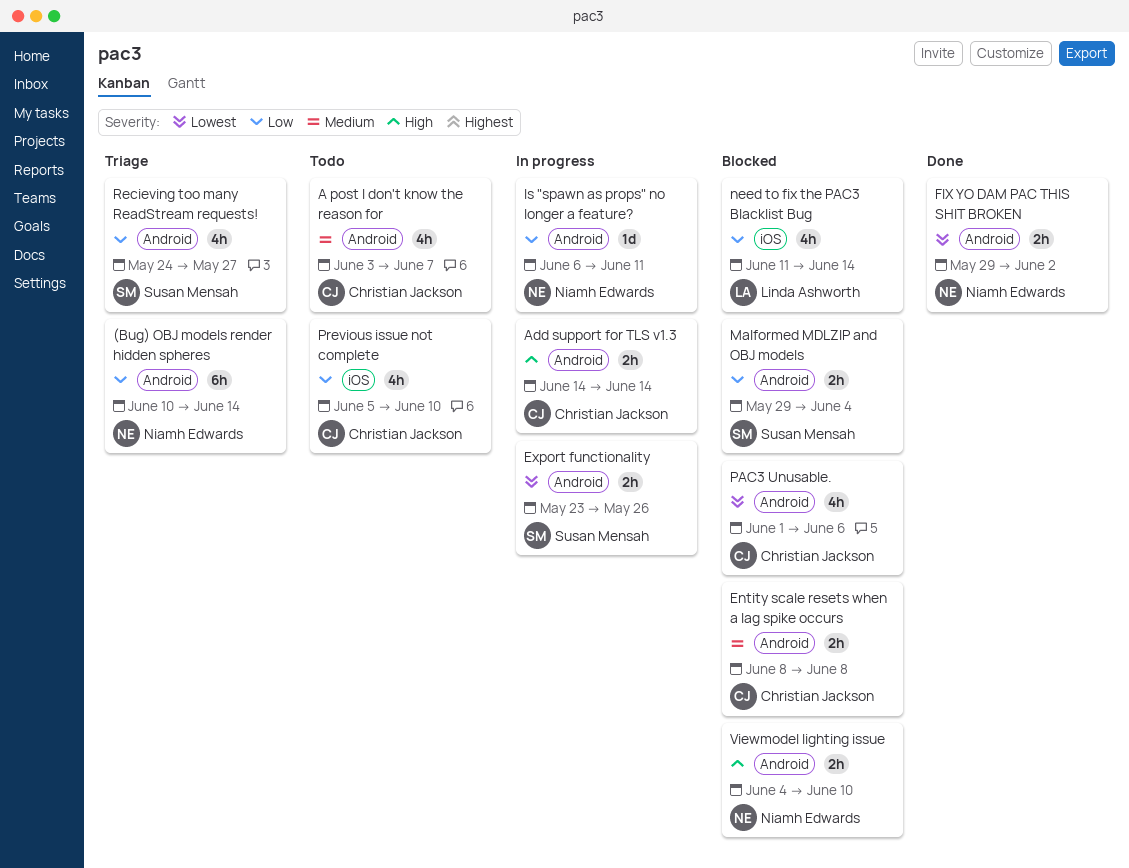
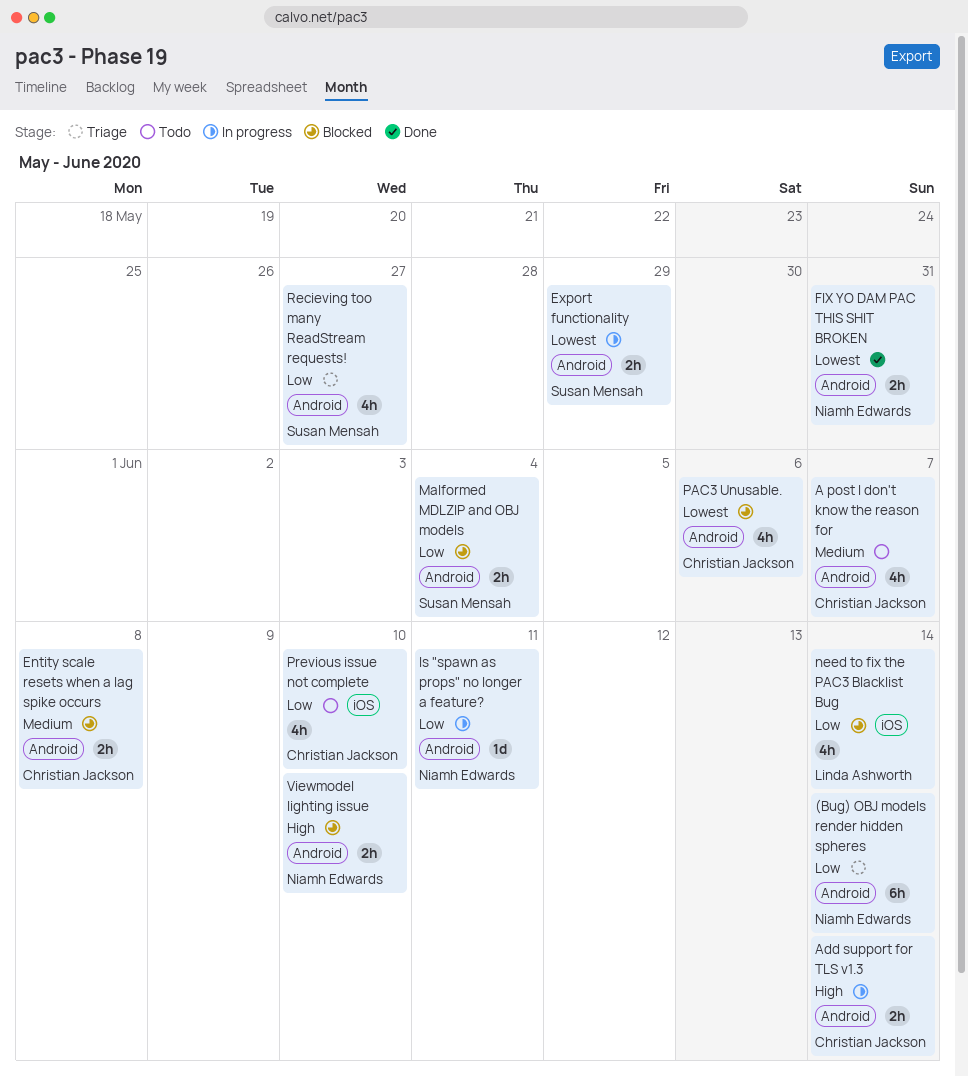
Export functionality, due: May 26 -> May 29
FIX YO DAM PAC THIS SHIT BROKEN, due: Jun 2 -> May 31

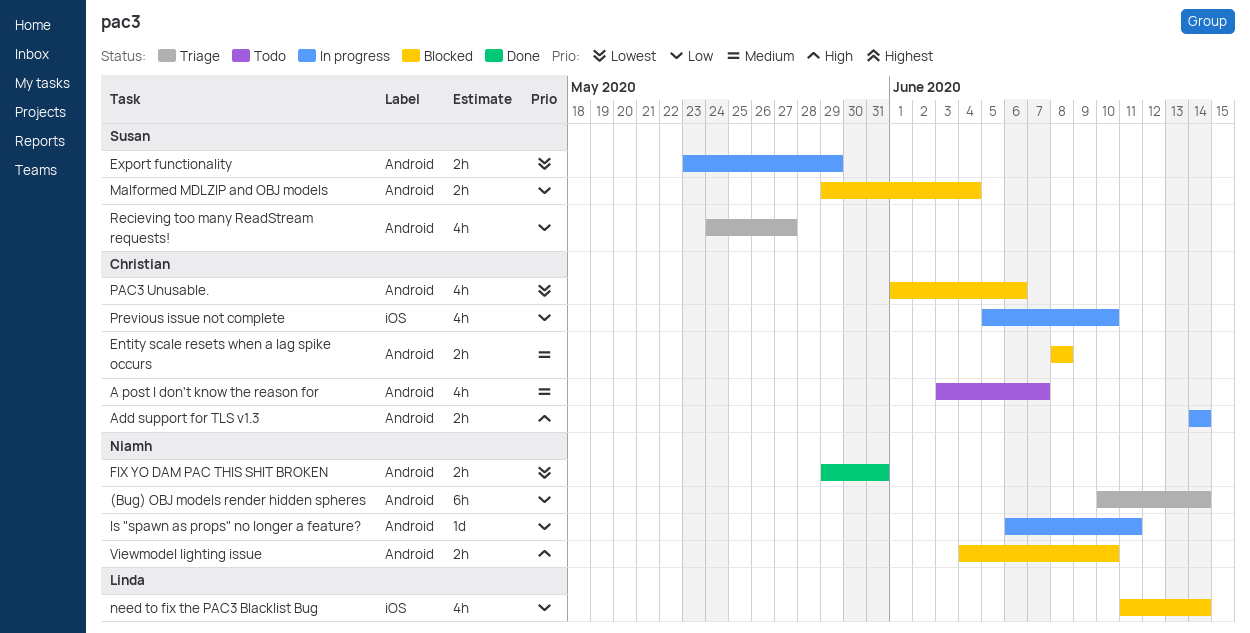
Previous issue not complete, status: Todo -> In progress

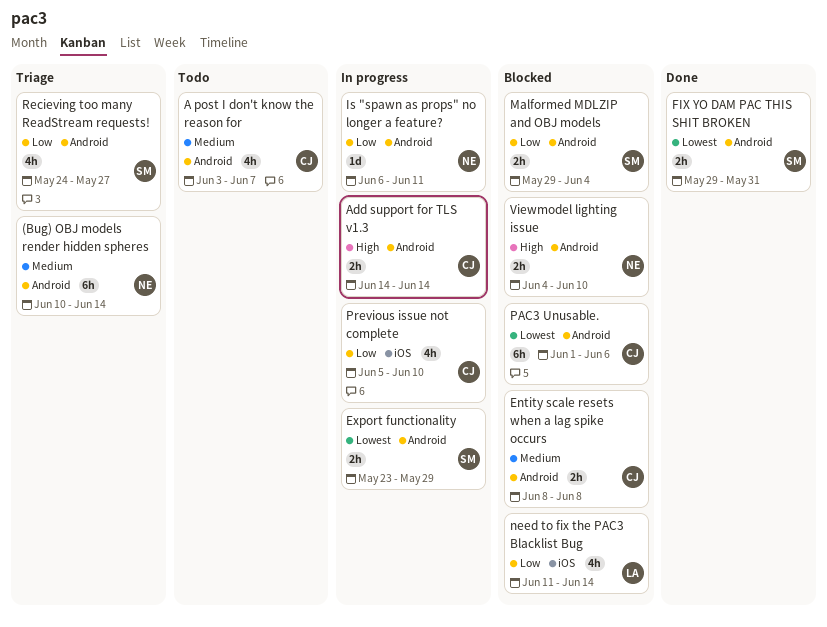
(Bug) OBJ models render hidden spheres, priority: Low -> Medium
FIX YO DAM PAC THIS SHIT BROKEN, owner: Niamh -> Susan
PAC3 Unusable., estimate: 4h -> 6h

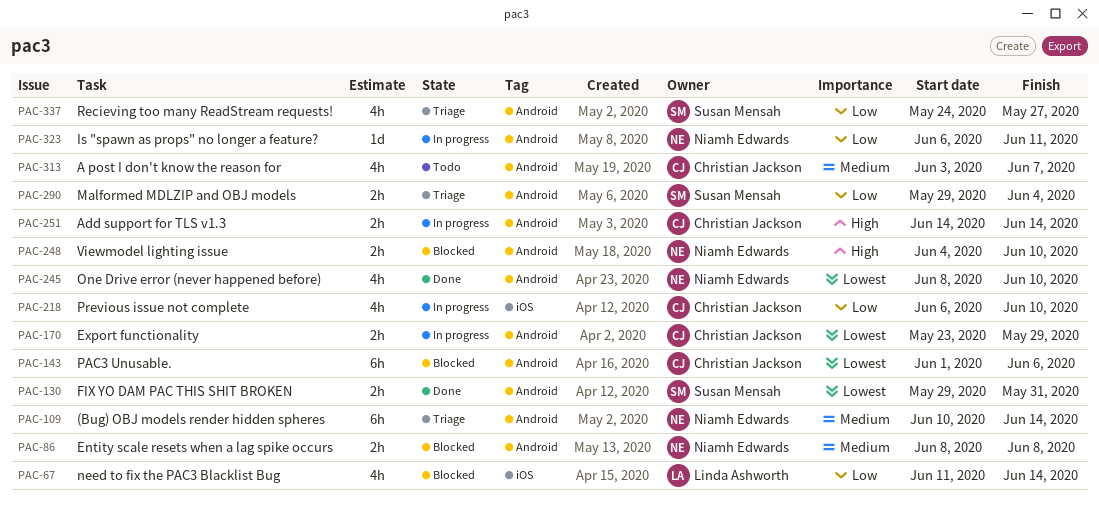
Entity scale resets when a lag spike occurs, owner: Christian Jackson -> Niamh Edwards
Export functionality, owner: Susan Mensah -> Christian Jackson
Malformed MDLZIP and OBJ models, status: Blocked -> Triage
One Drive error (never happened before): none -> present
Previous issue not complete, start: Jun 5 -> Jun 6

